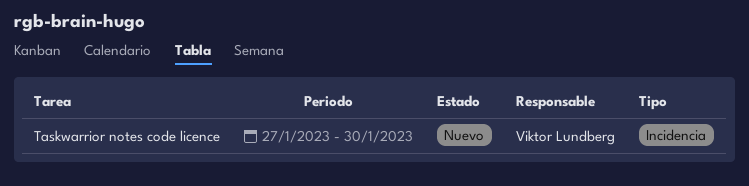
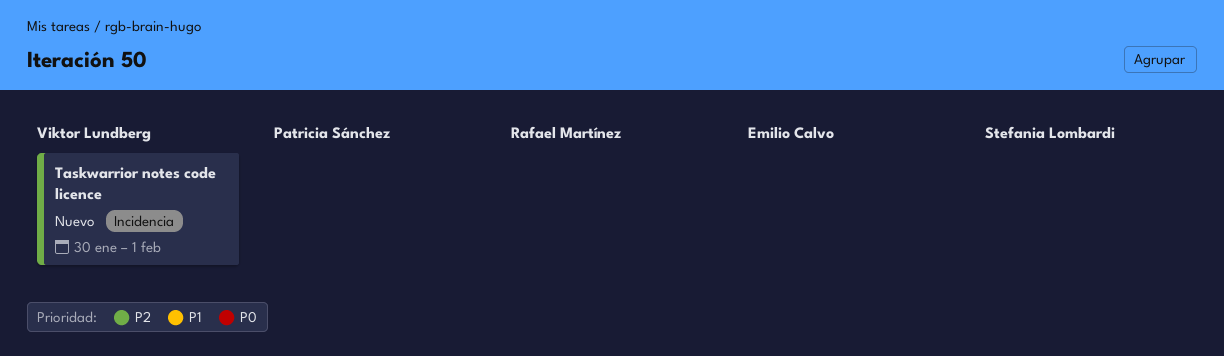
Taskwarrior notes code licence, start: Jan 27 -> Jan 30
Taskwarrior notes code licence, due: Jan 30 -> Feb 1

